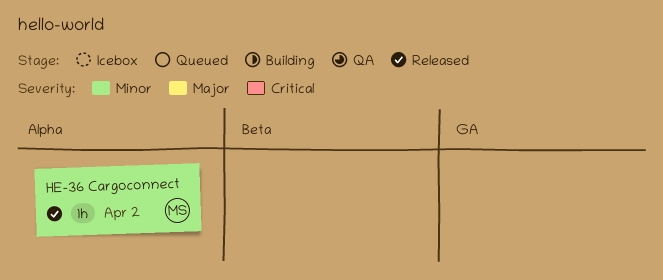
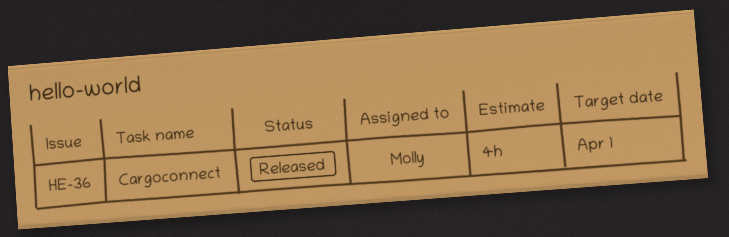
HE-36, estimate: 1h -> 4h
HE-36, due: Apr 2 -> Apr 1

